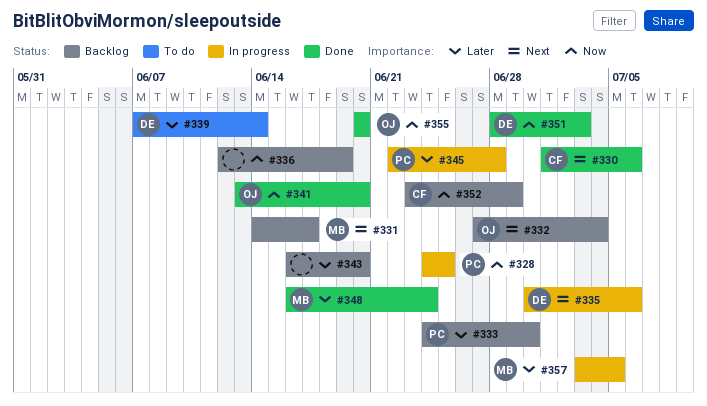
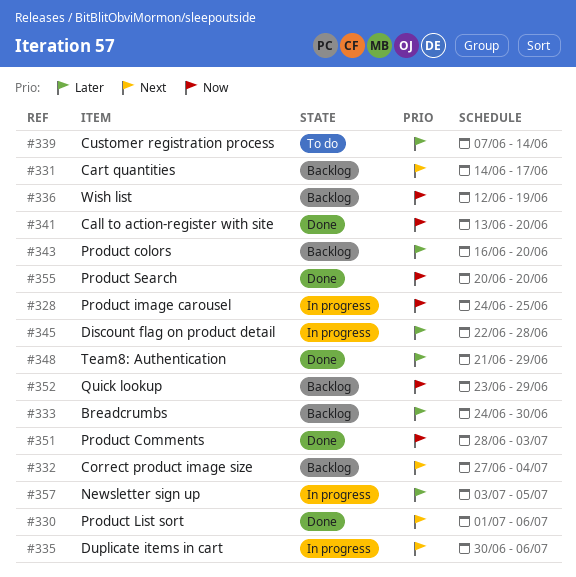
#348, start: Jun 16 -> Jun 21
#348, due: Jun 24 -> Jun 29

